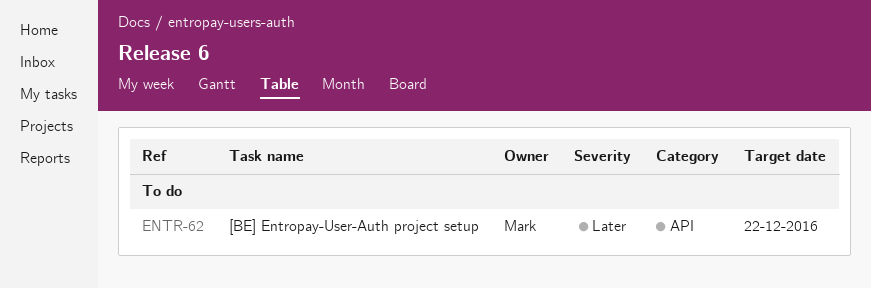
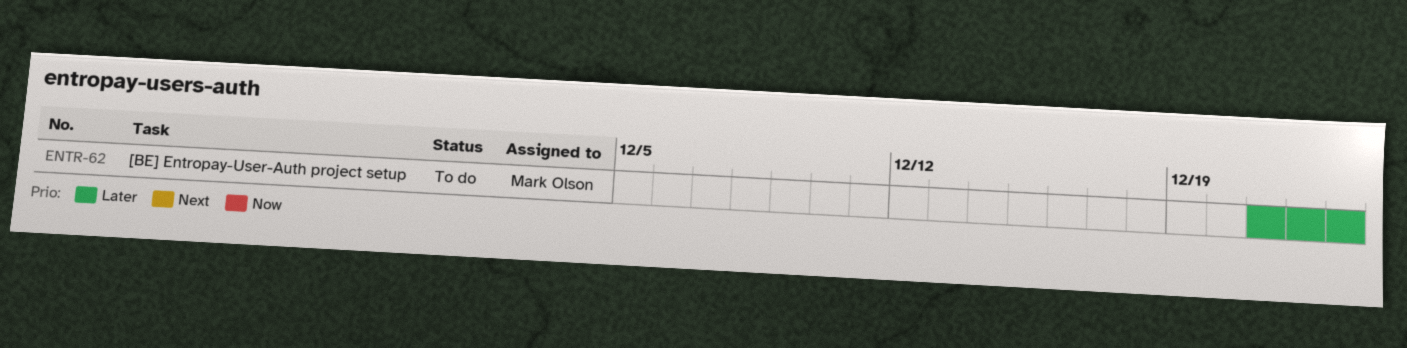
ENTR-62, due: Dec 22 -> Dec 23

